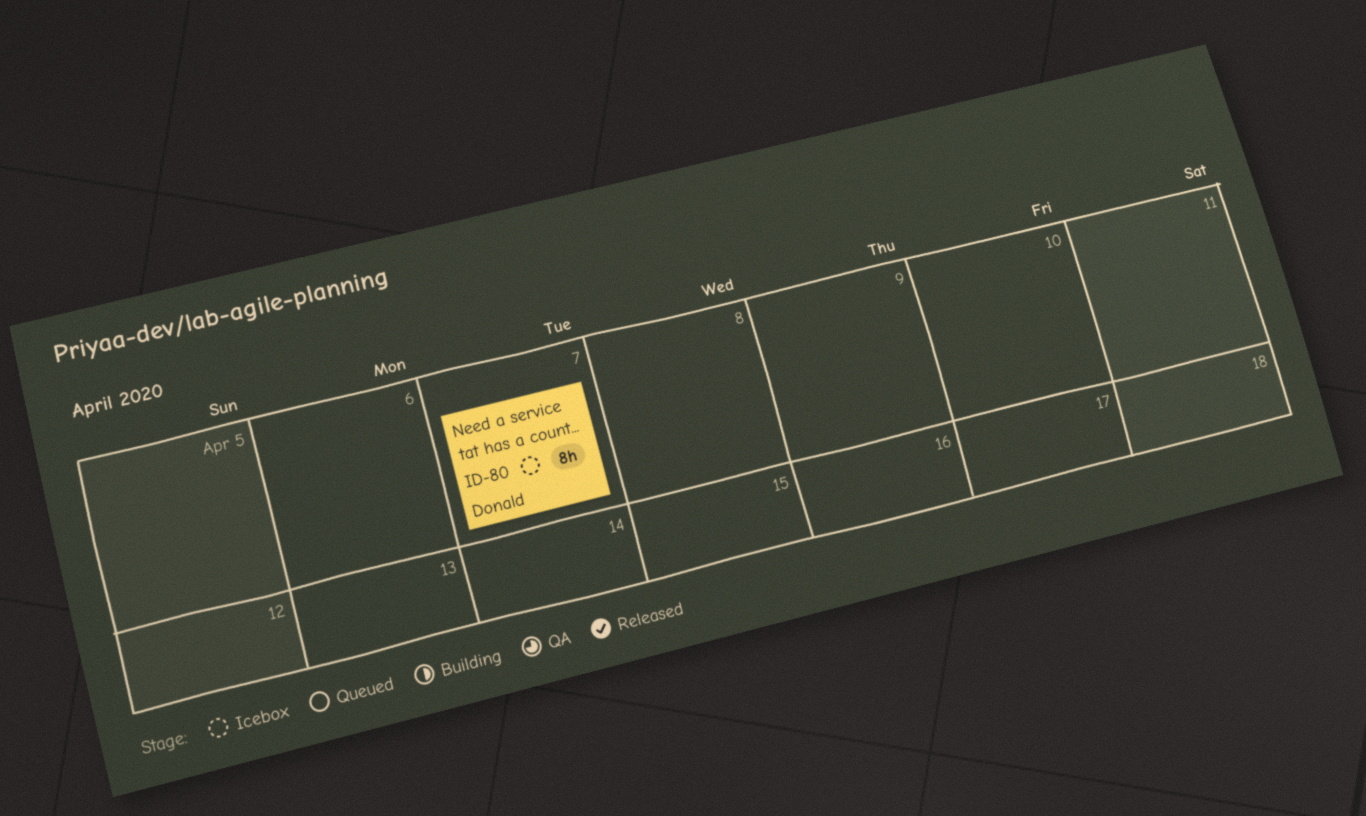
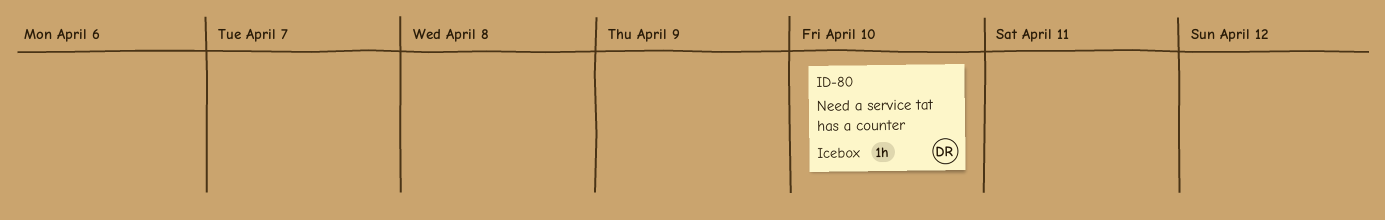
ID-80, estimate: 8h -> 1h
ID-80, due: Apr 7 -> Apr 10

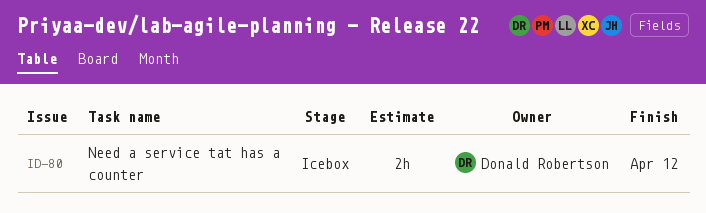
ID-80, estimate: 1h -> 2h
ID-80, due: Apr 10 -> Apr 12

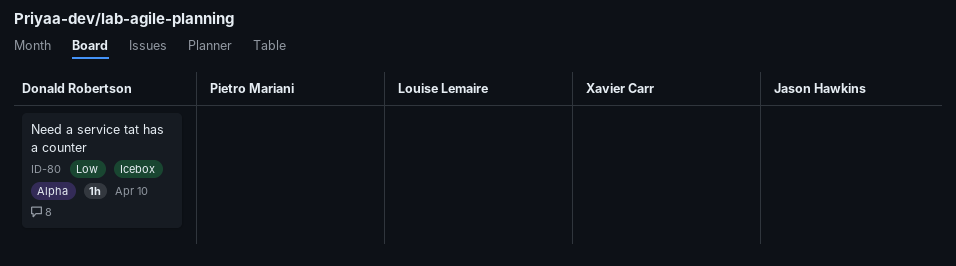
ID-80, estimate: 2h -> 1h
ID-80, due: Apr 12 -> Apr 10

